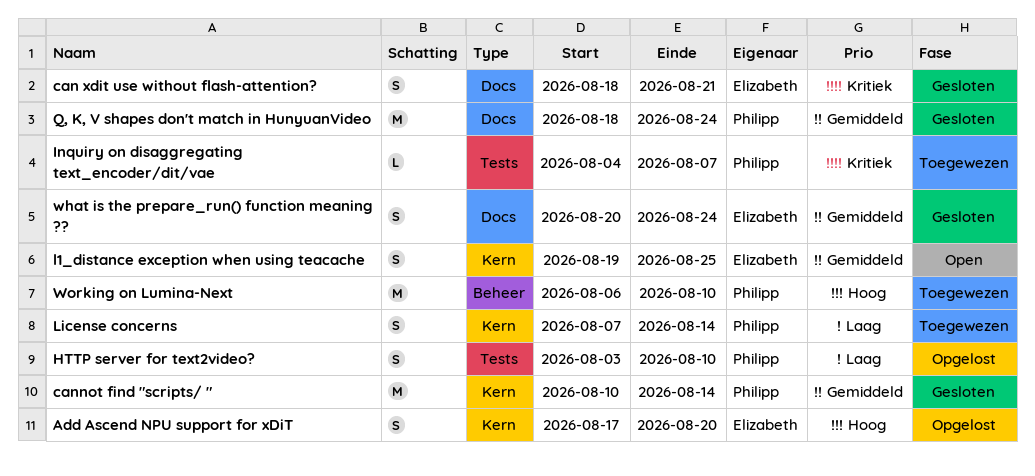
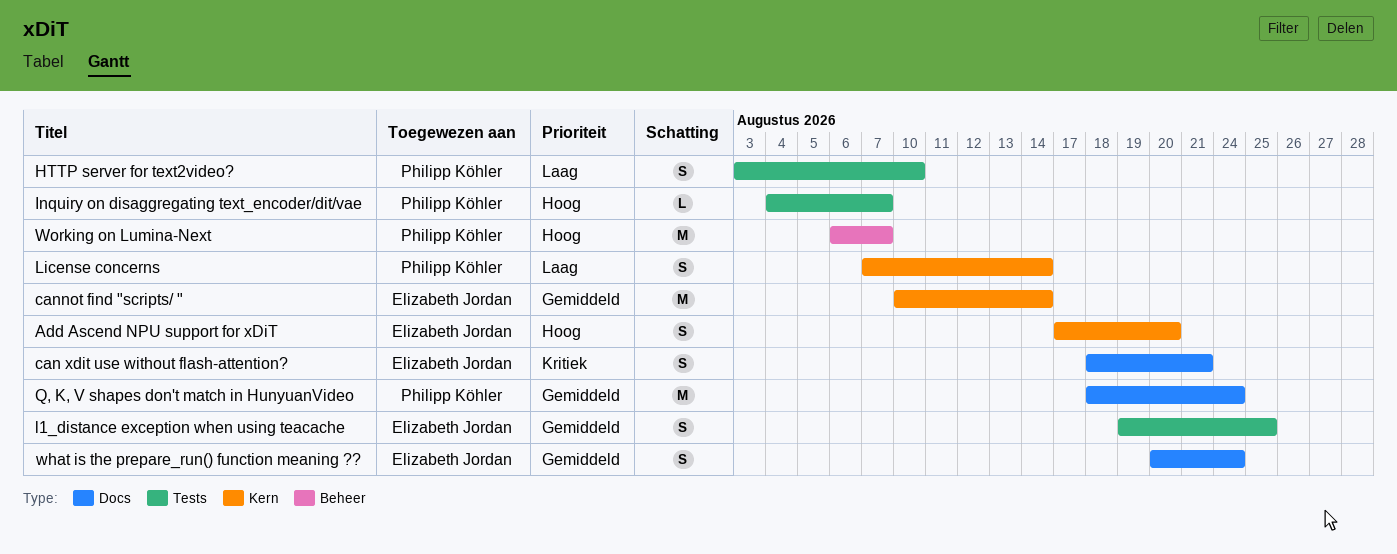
cannot find "scripts/ ", owner: Philipp Köhler -> Elizabeth Jordan
Inquiry on disaggregating text_encoder/dit/vae, priority: Kritiek -> Hoog
l1_distance exception when using teacache, label: Kern -> Tests
Working on Lumina-Next, due: Aug 10 -> Aug 7

